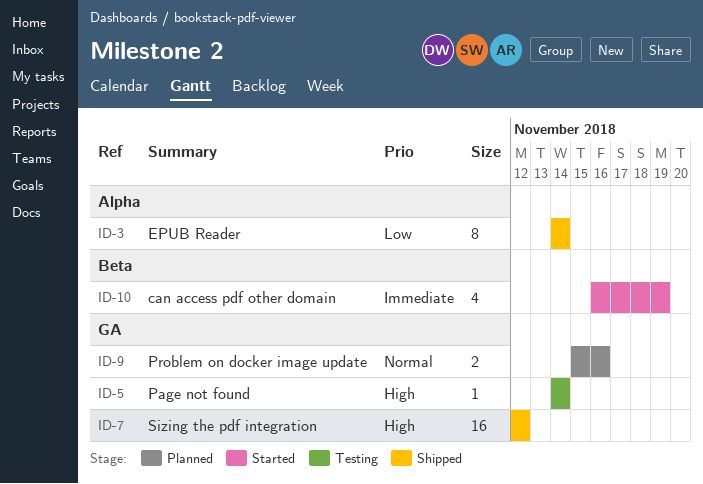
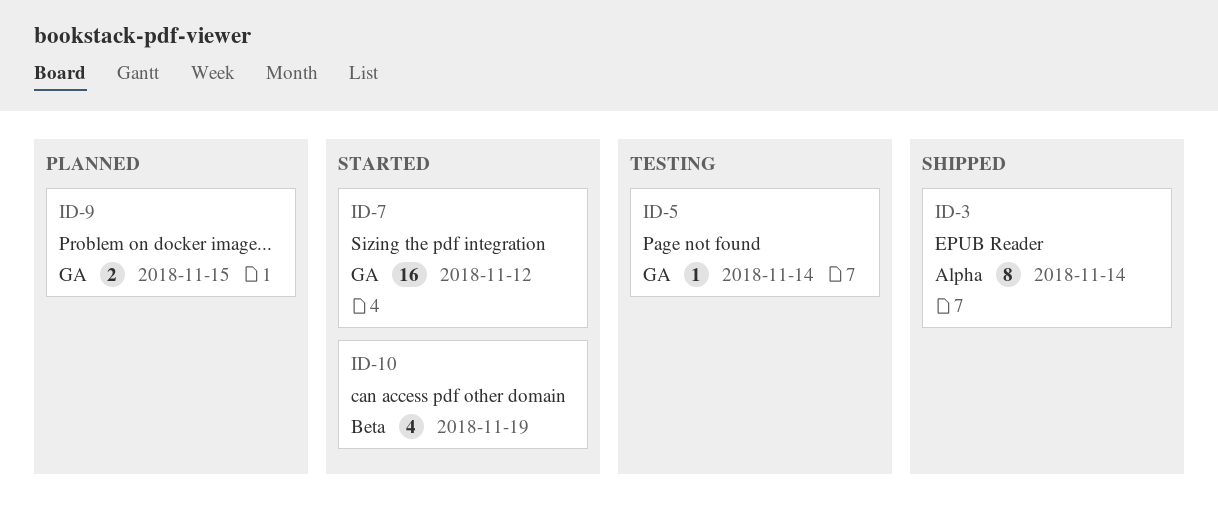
ID-7, status: Shipped -> Started
ID-9, due: Nov 16 -> Nov 15

